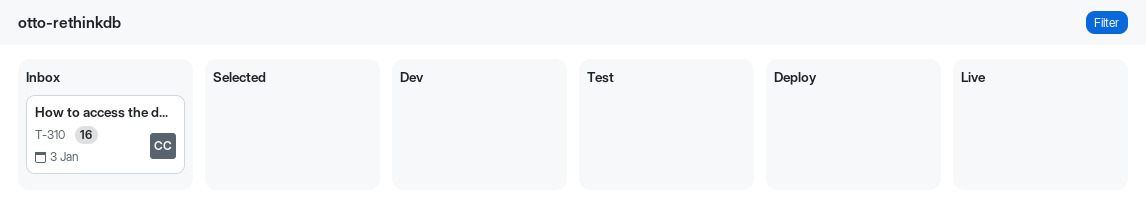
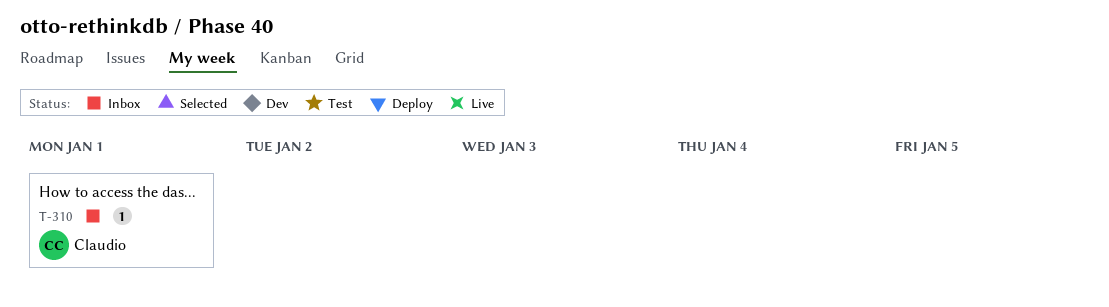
T-310, estimate: 16 -> 1
T-310, due: Jan 3 -> Jan 1

